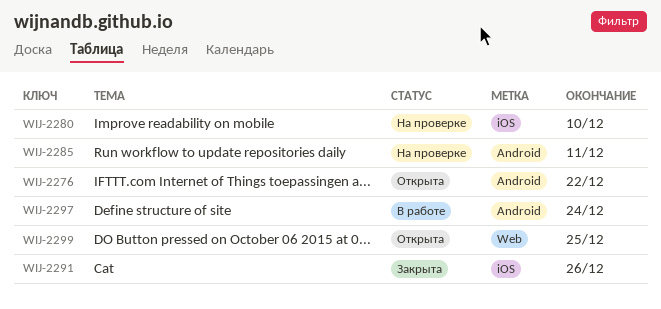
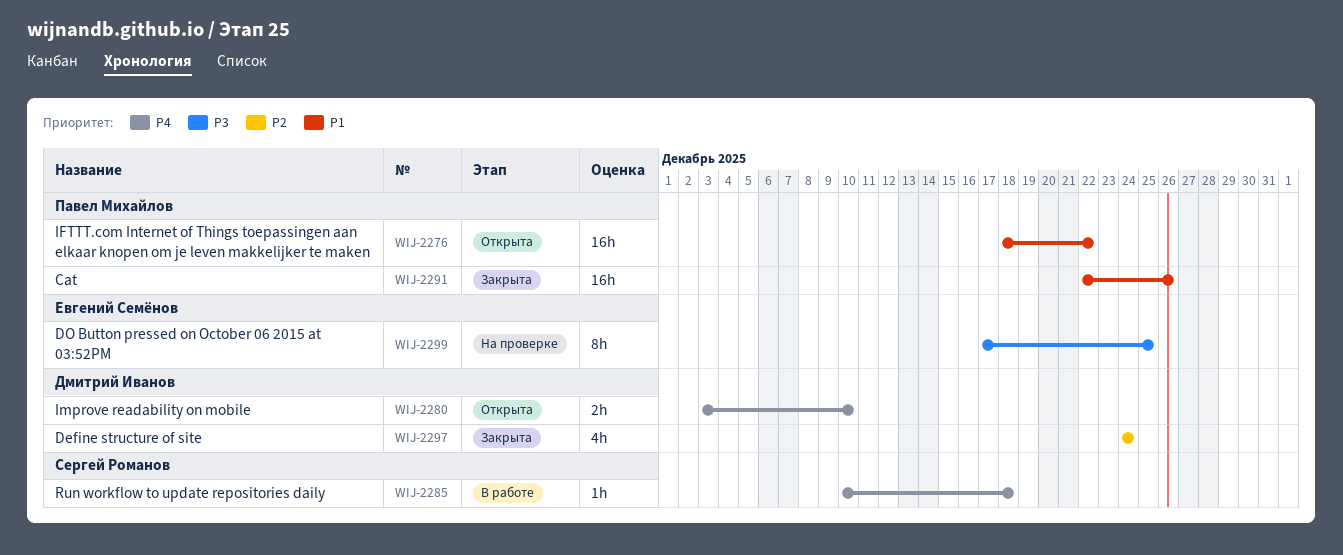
WIJ-2280, status: На проверке -> Открыта
WIJ-2285, status: На проверке -> В работе
WIJ-2285, due: Dec 11 -> Dec 18
WIJ-2297, status: В работе -> Закрыта
WIJ-2299, status: Открыта -> На проверке

